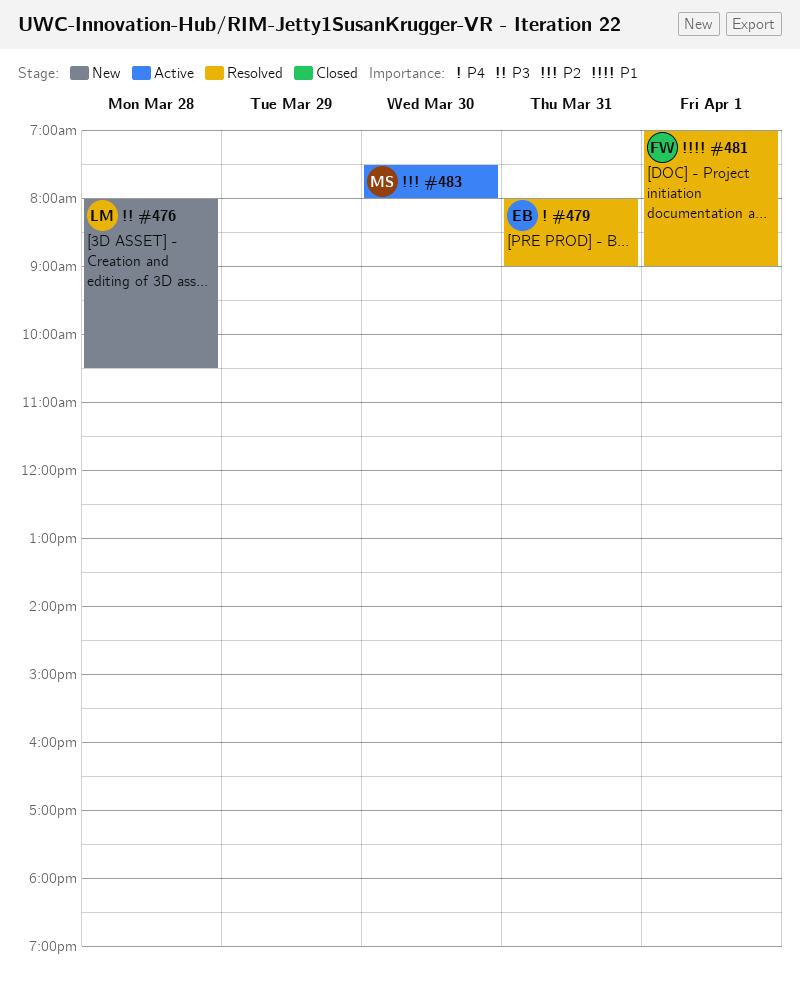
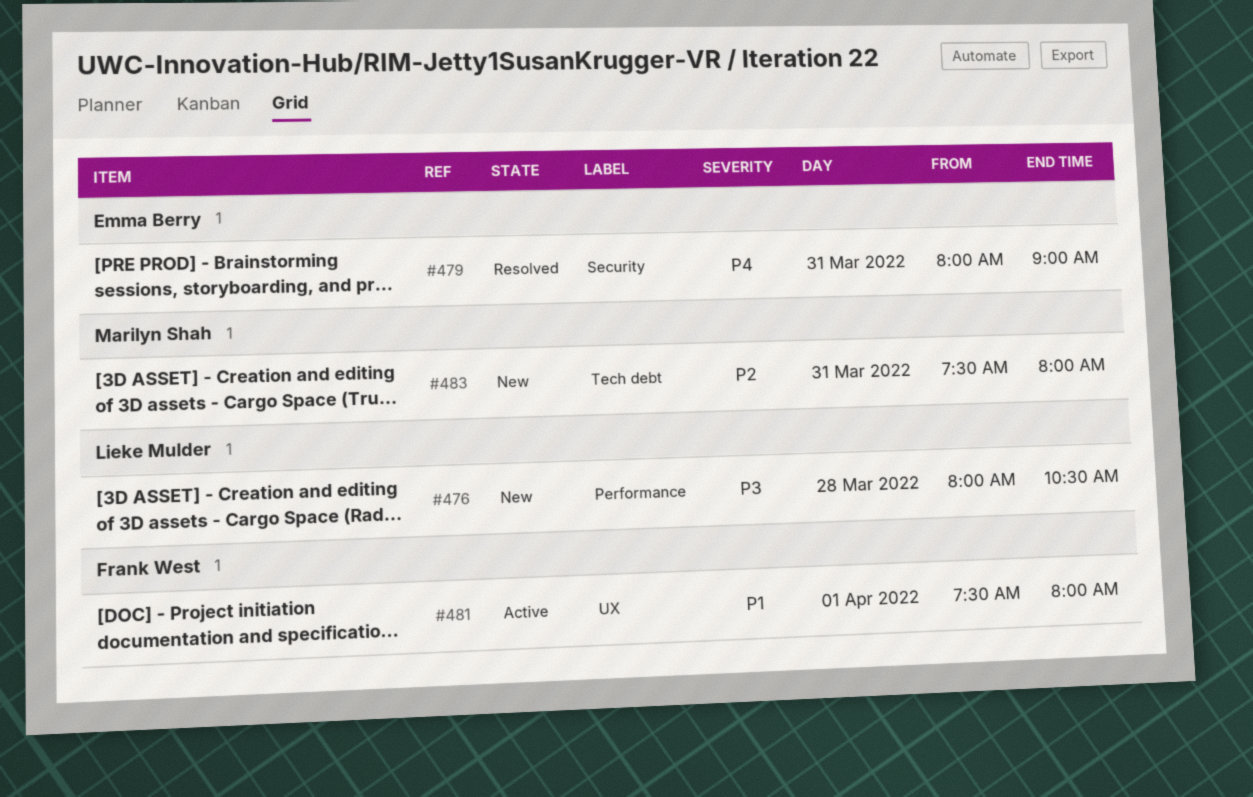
#481, status: Resolved -> Active
#481, begins: 07:00 -> 07:30
#481, ends: 09:00 -> 08:00
#483, status: Active -> New
#483, day: Mar 30 -> Mar 31

